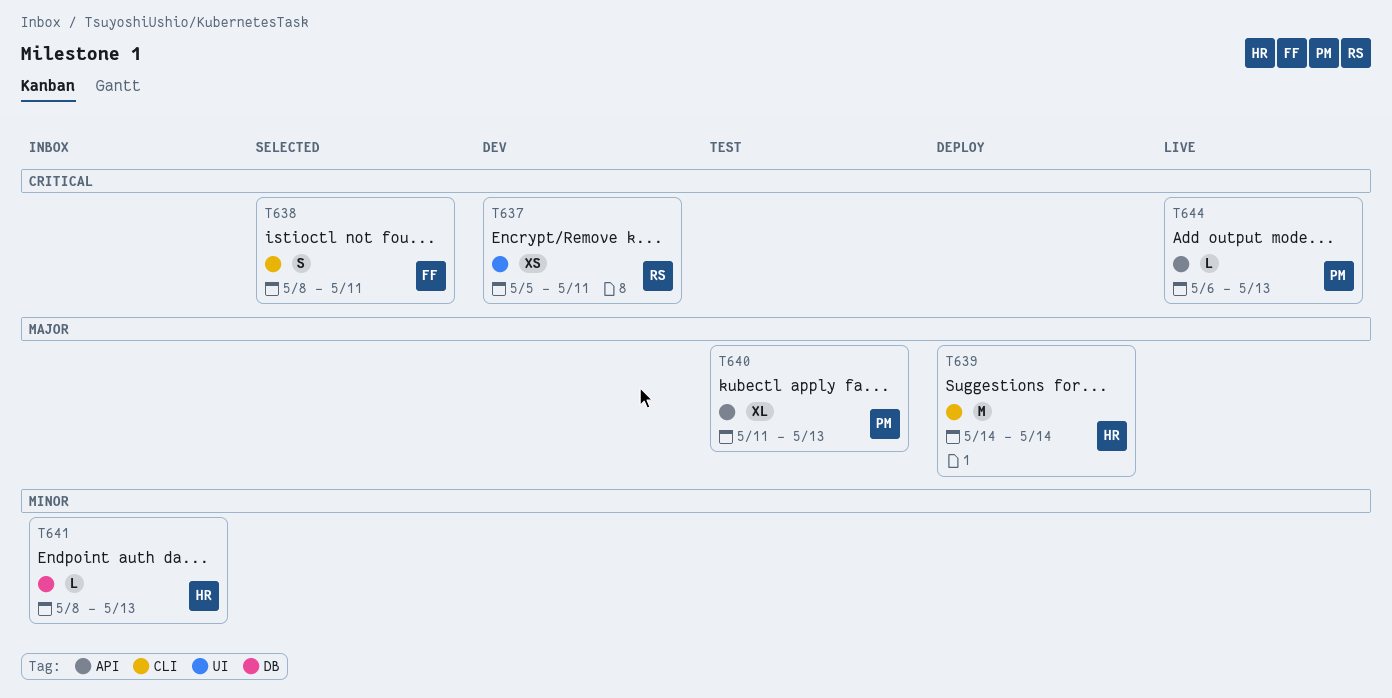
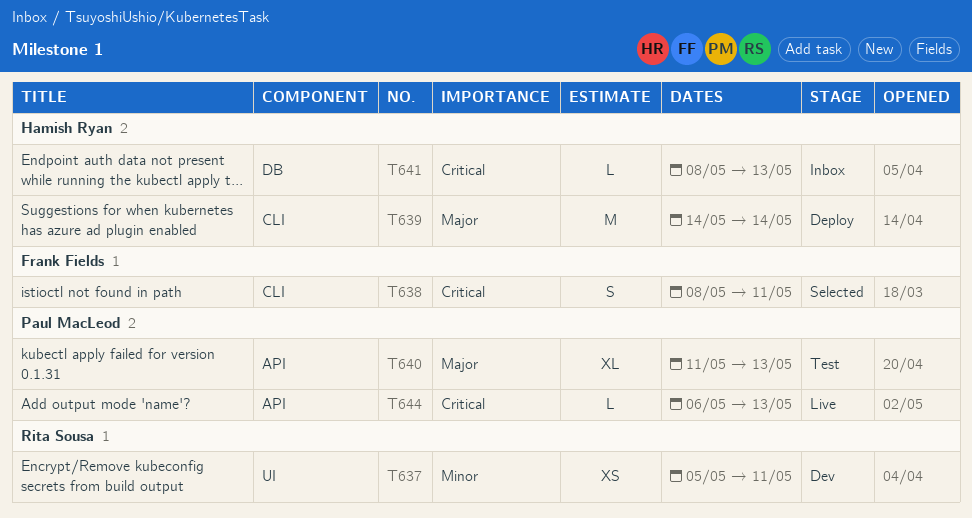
T637, priority: Critical -> Minor
T641, priority: Minor -> Critical

